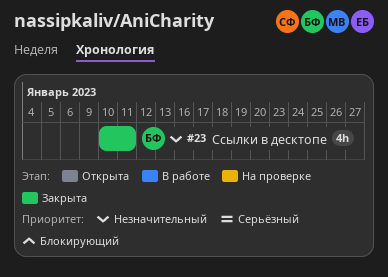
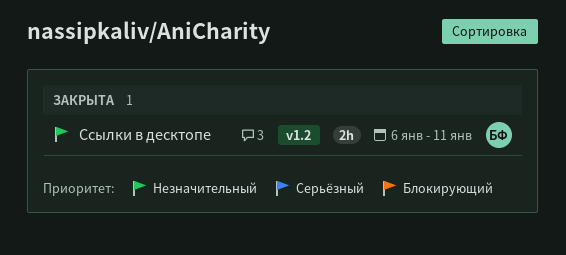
Ссылки в десктопе, estimate: 4h -> 2h
Ссылки в десктопе, start: Jan 10 -> Jan 6

